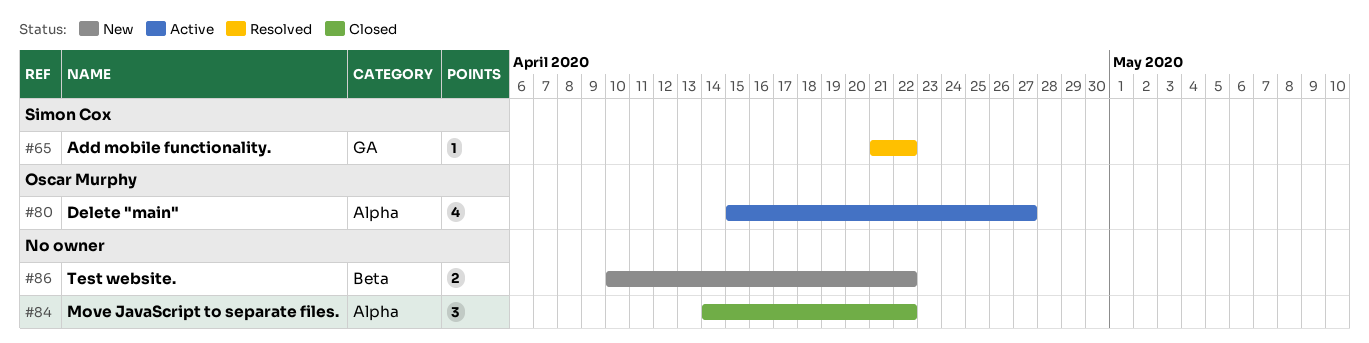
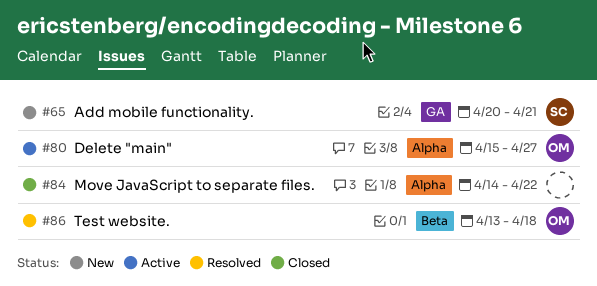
#65, status: Resolved -> New
#65, start: Apr 21 -> Apr 20
#65, due: Apr 22 -> Apr 21
#86, status: New -> Resolved
#86, owner: none -> Oscar Murphy
#86, start: Apr 10 -> Apr 13
#86, due: Apr 22 -> Apr 18

